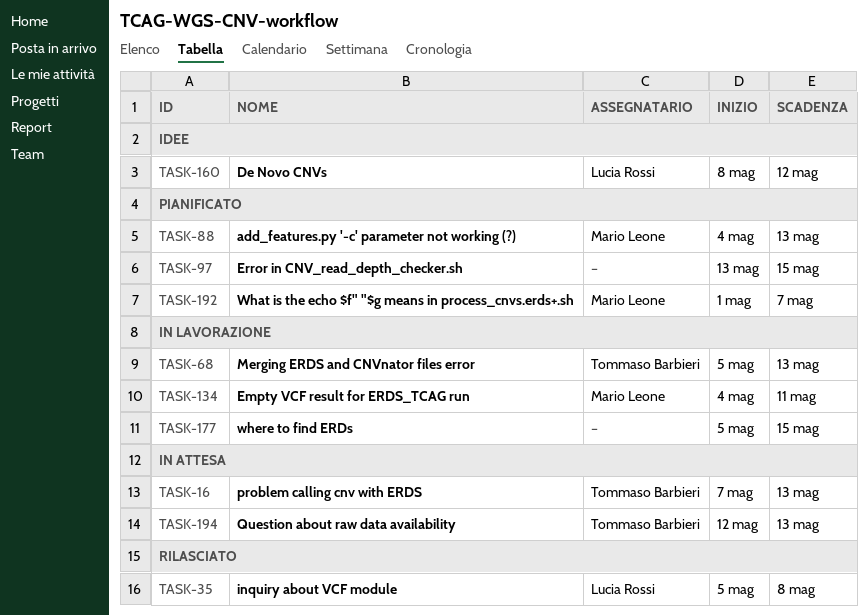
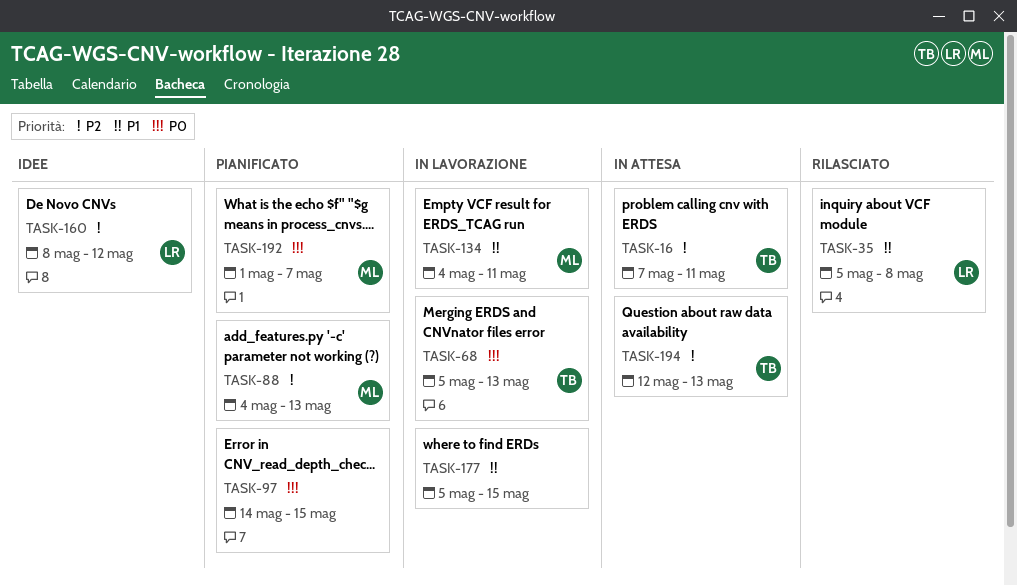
TASK-16, due: May 13 -> May 11
TASK-97, start: May 13 -> May 14

